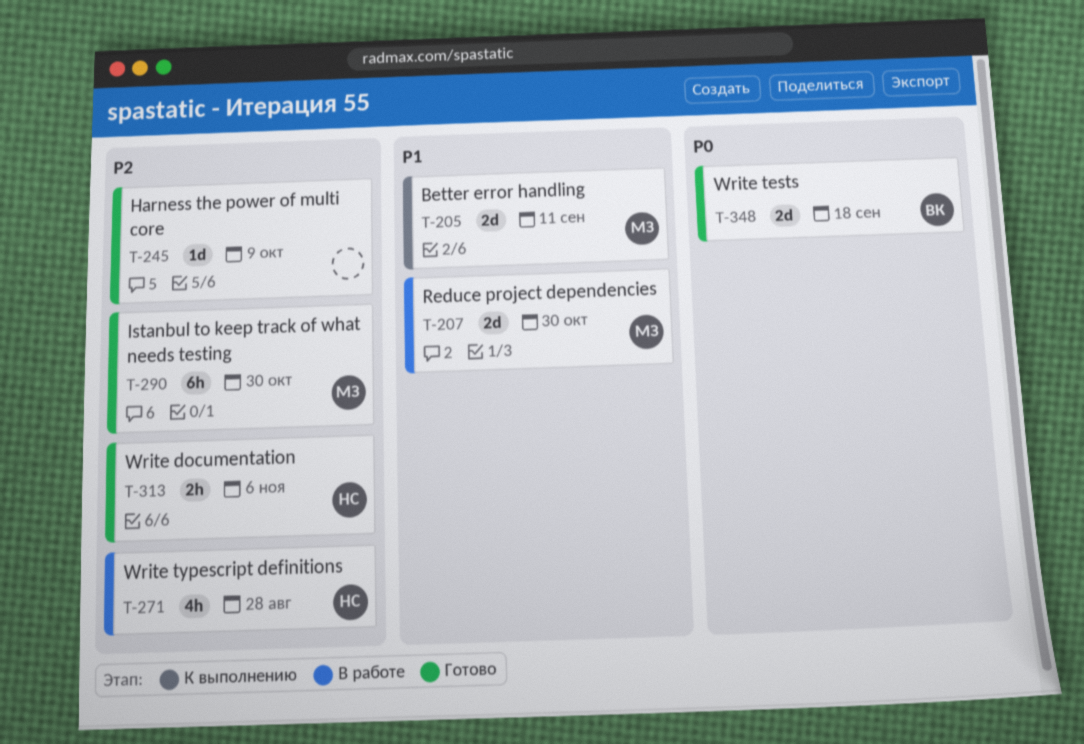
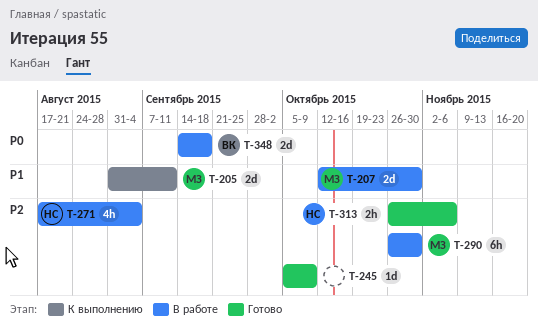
T-271, due: Aug 28 -> Sep 4
T-290, status: Готово -> В работе
T-348, status: Готово -> В работе

